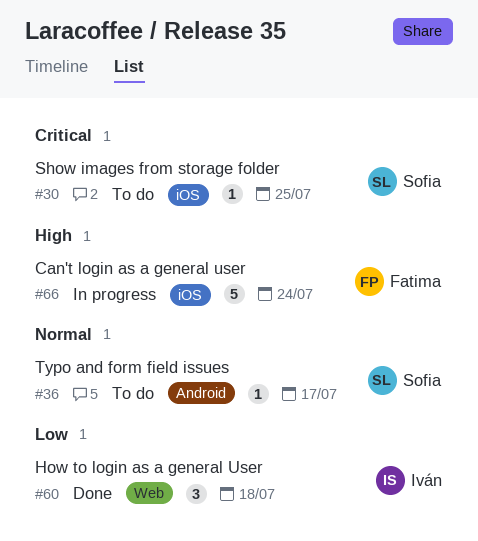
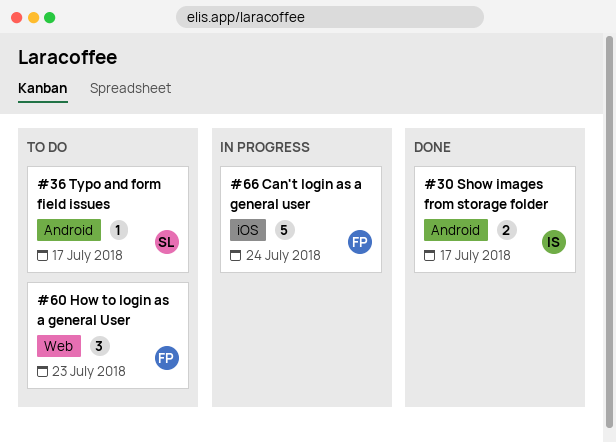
#30, status: To do -> Done
#30, owner: Sofia -> Iván
#30, label: iOS -> Android
#30, estimate: 1 -> 2
#30, due: Jul 25 -> Jul 17
#60, status: Done -> To do
#60, owner: Iván -> Fatima
#60, due: Jul 18 -> Jul 23

